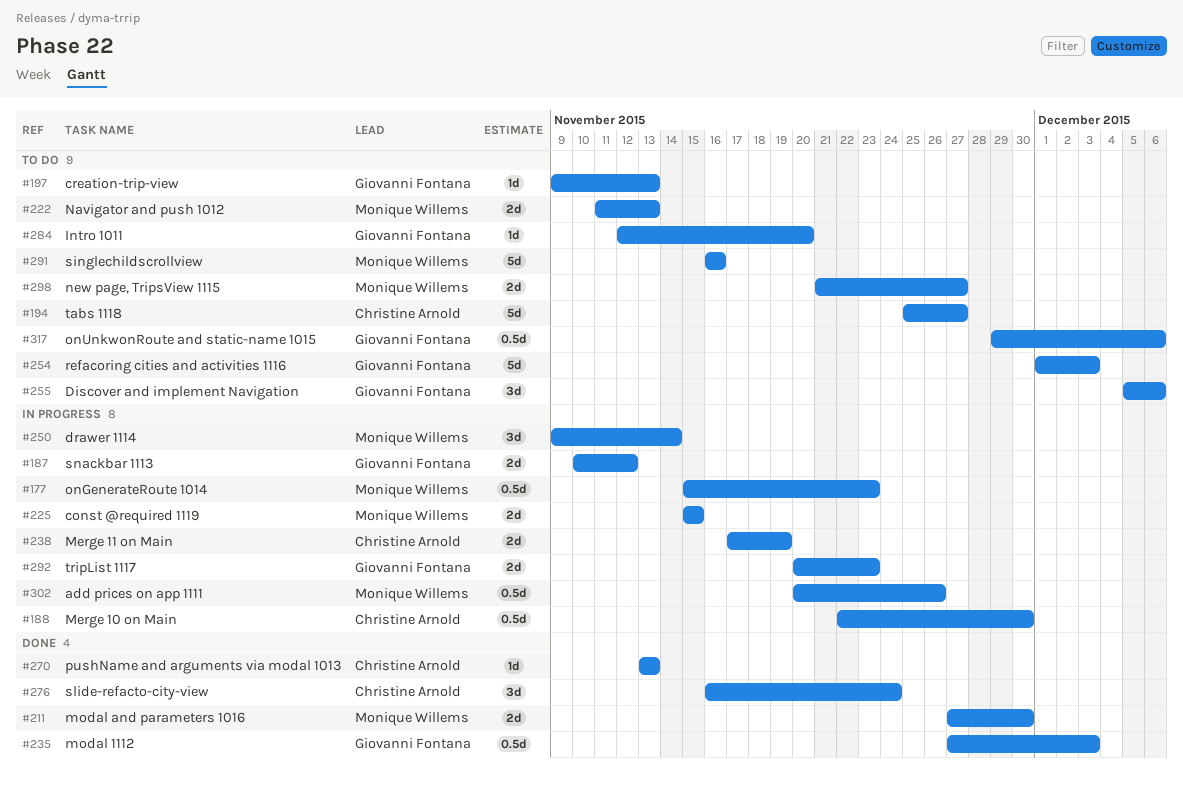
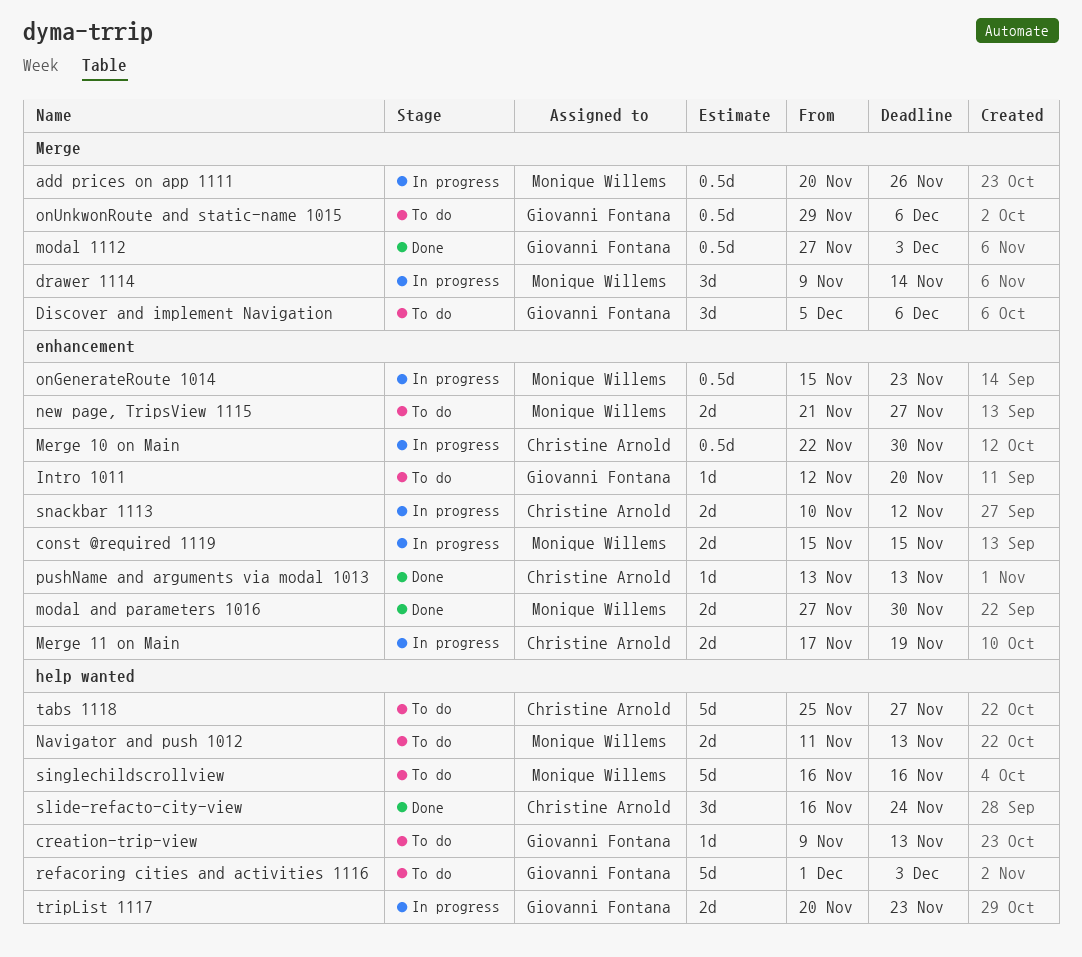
snackbar 1113, owner: Giovanni Fontana -> Christine Arnold

